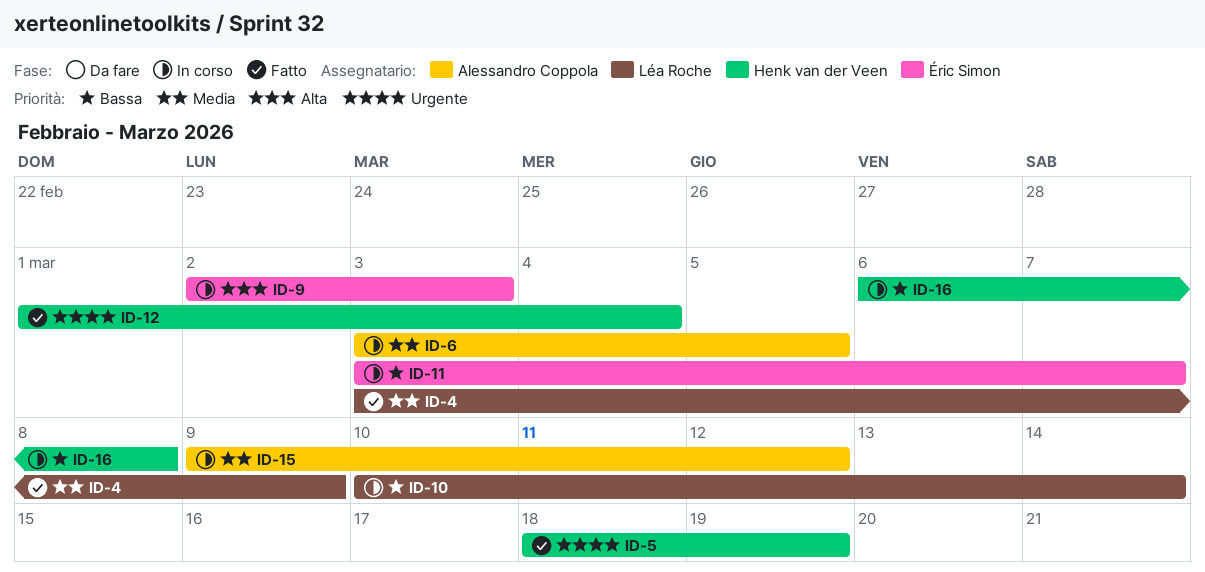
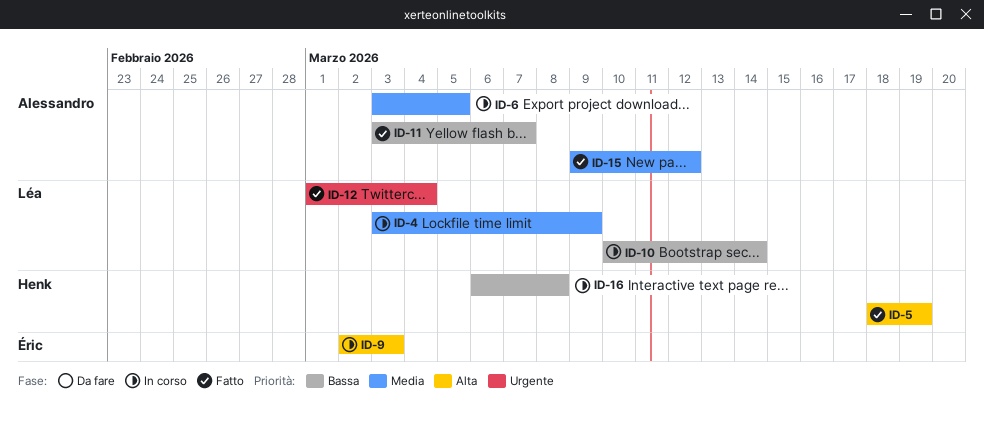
ID-4, status: Fatto -> In corso
ID-5, priority: Urgente -> Alta
ID-11, status: In corso -> Fatto
ID-11, owner: Éric Simon -> Alessandro Coppola
ID-12, owner: Henk van der Veen -> Léa Roche
ID-15, status: In corso -> Fatto

